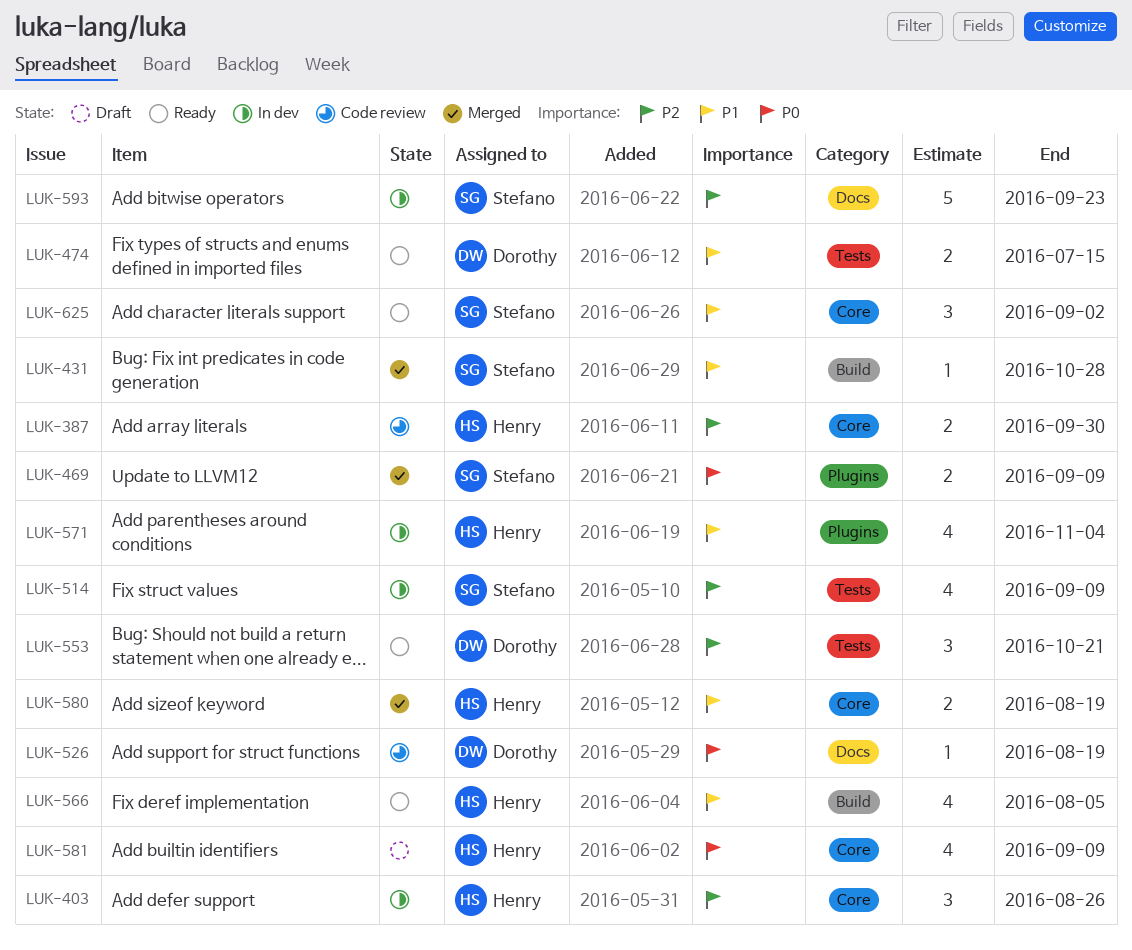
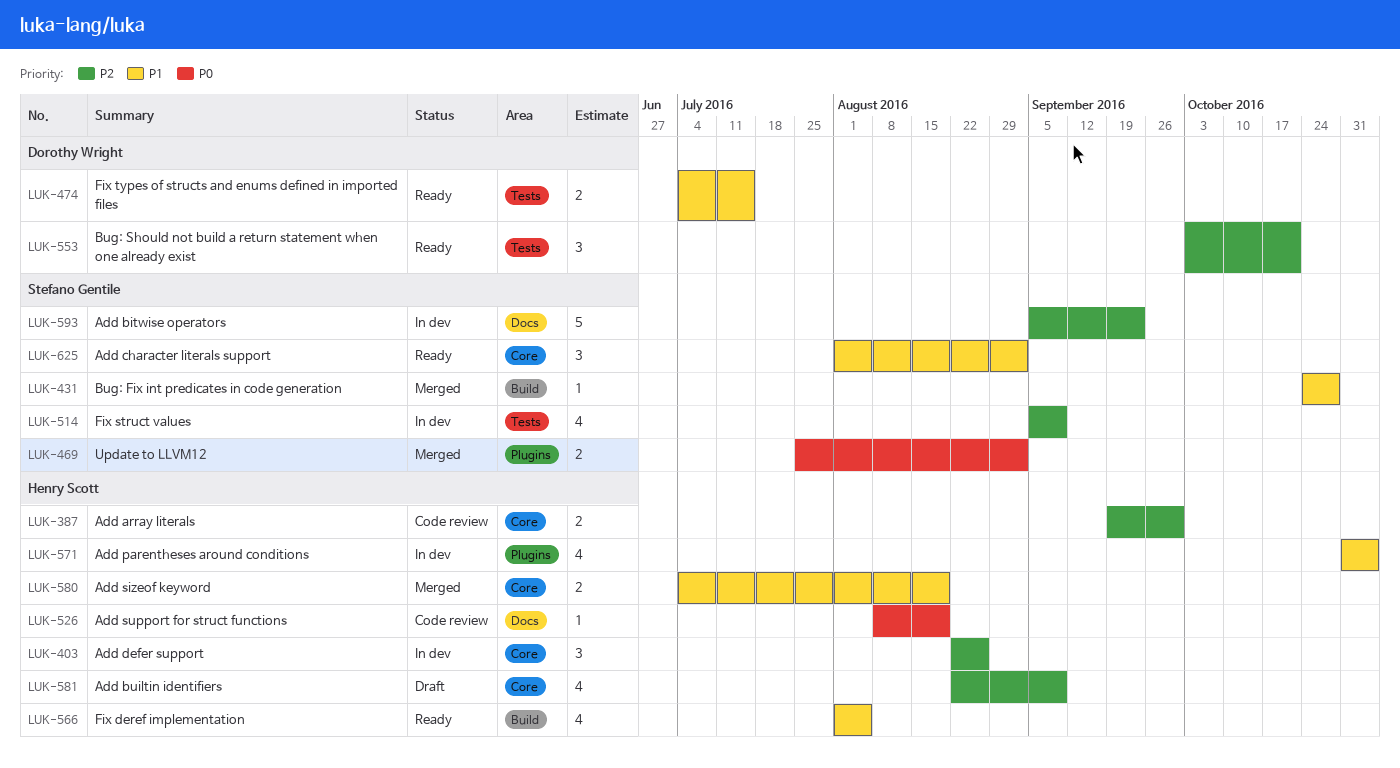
LUK-469, due: Sep 9 -> Sep 2
LUK-526, owner: Dorothy Wright -> Henry Scott
LUK-581, priority: P0 -> P2

